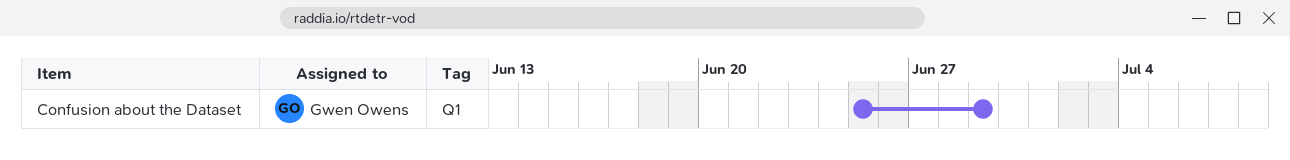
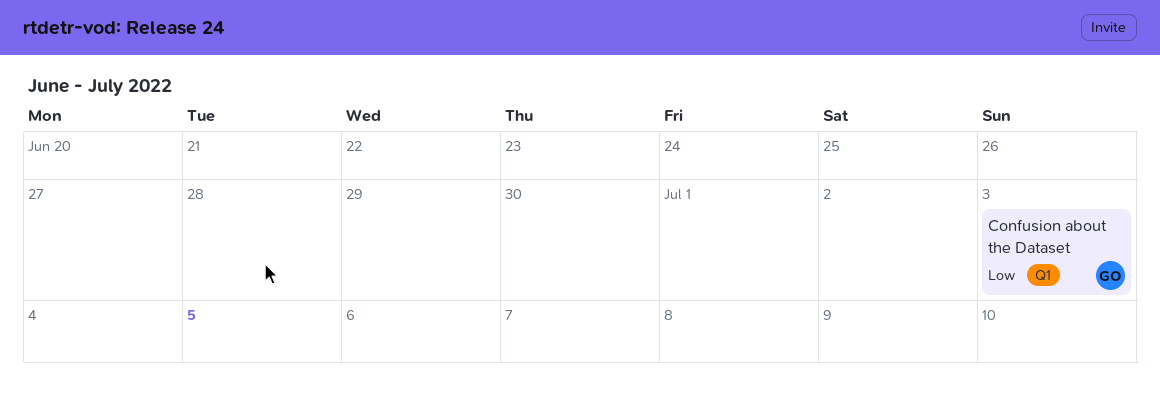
Confusion about the Dataset, due: Jun 29 -> Jul 3

